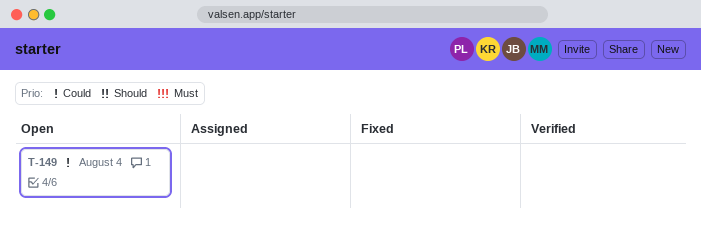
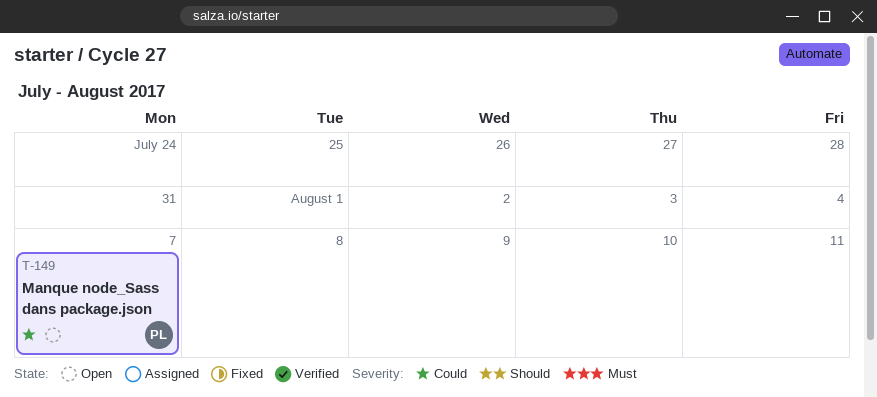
T-149, due: Aug 4 -> Aug 7

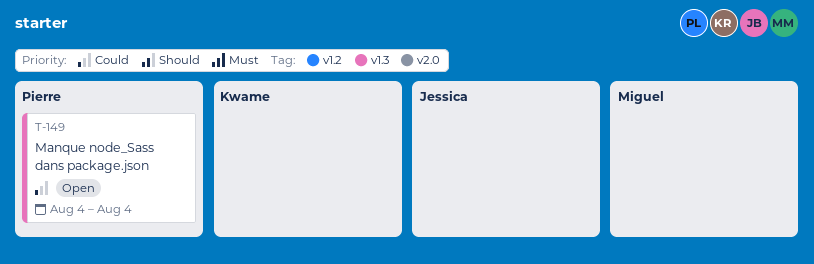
T-149, due: Aug 7 -> Aug 4

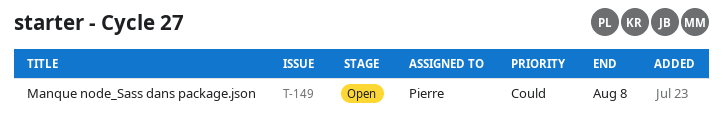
T-149, due: Aug 4 -> Aug 8

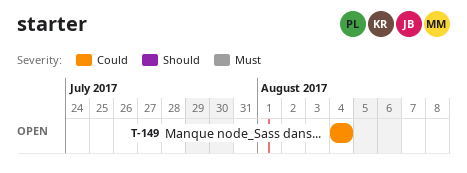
T-149, due: Aug 8 -> Aug 4

